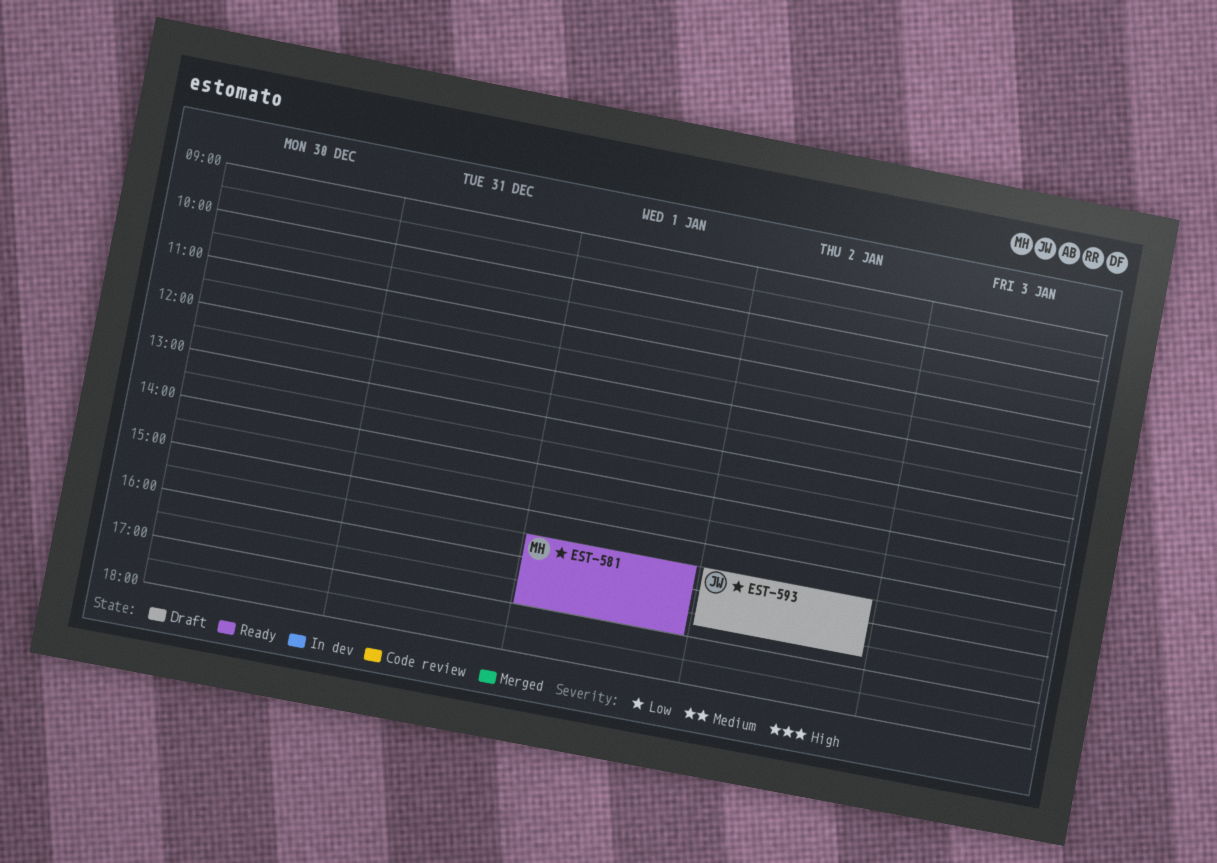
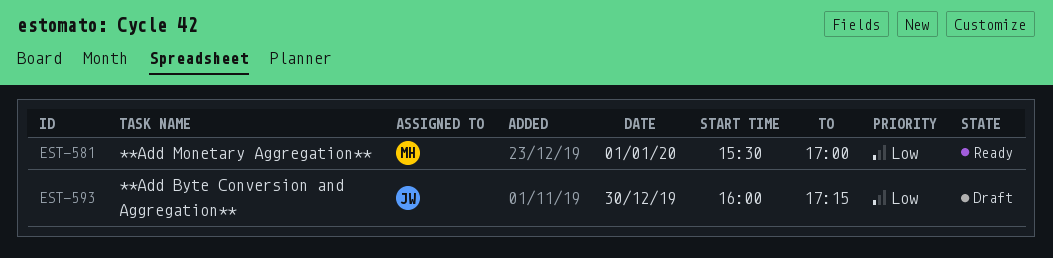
EST-593, day: Jan 2 -> Dec 30
EST-593, begins: 15:30 -> 16:00
EST-593, ends: 16:45 -> 17:15

